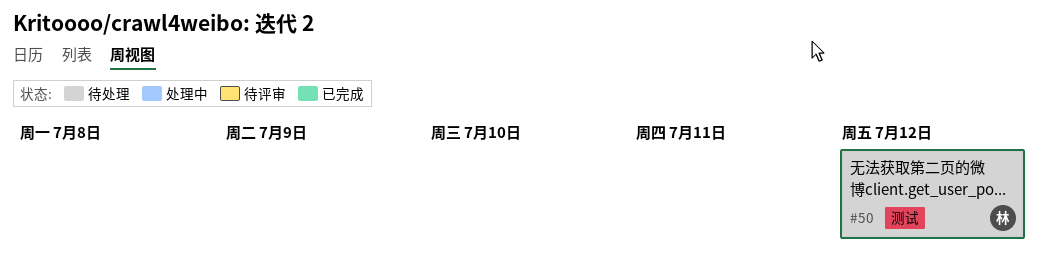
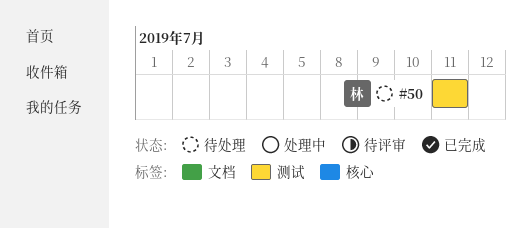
#50, due: Jul 12 -> Jul 11

